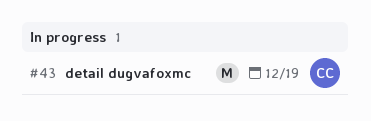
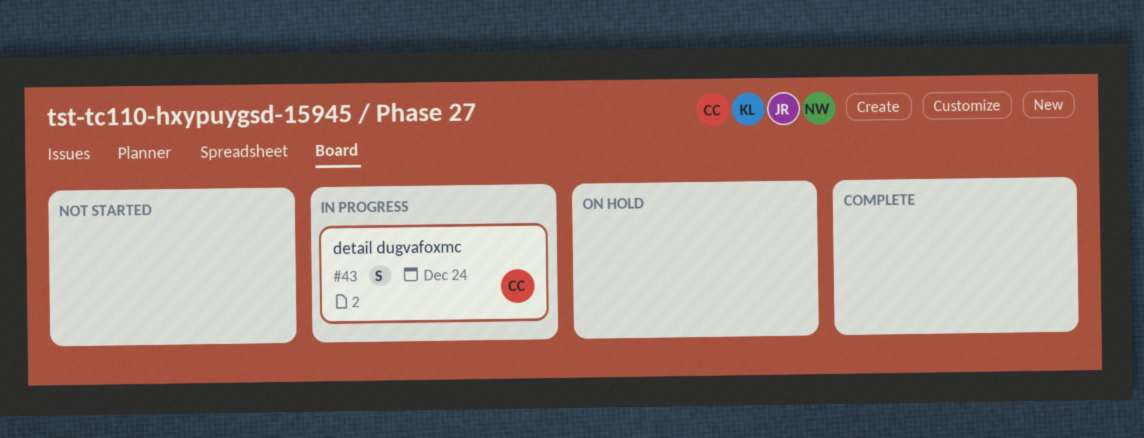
#43, estimate: M -> S
#43, due: Dec 19 -> Dec 24

